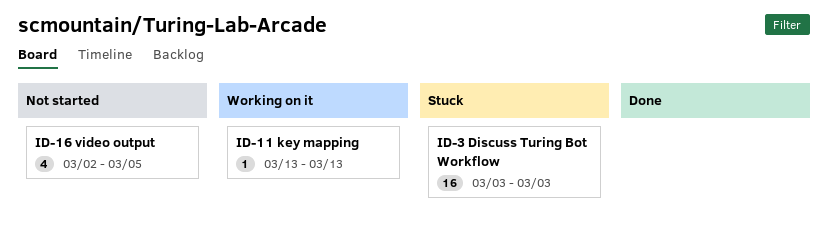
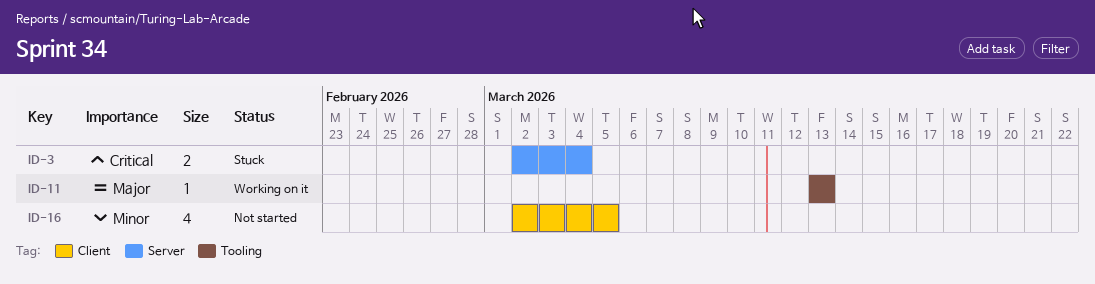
ID-3, estimate: 16 -> 2
ID-3, start: Mar 3 -> Mar 2
ID-3, due: Mar 3 -> Mar 4

